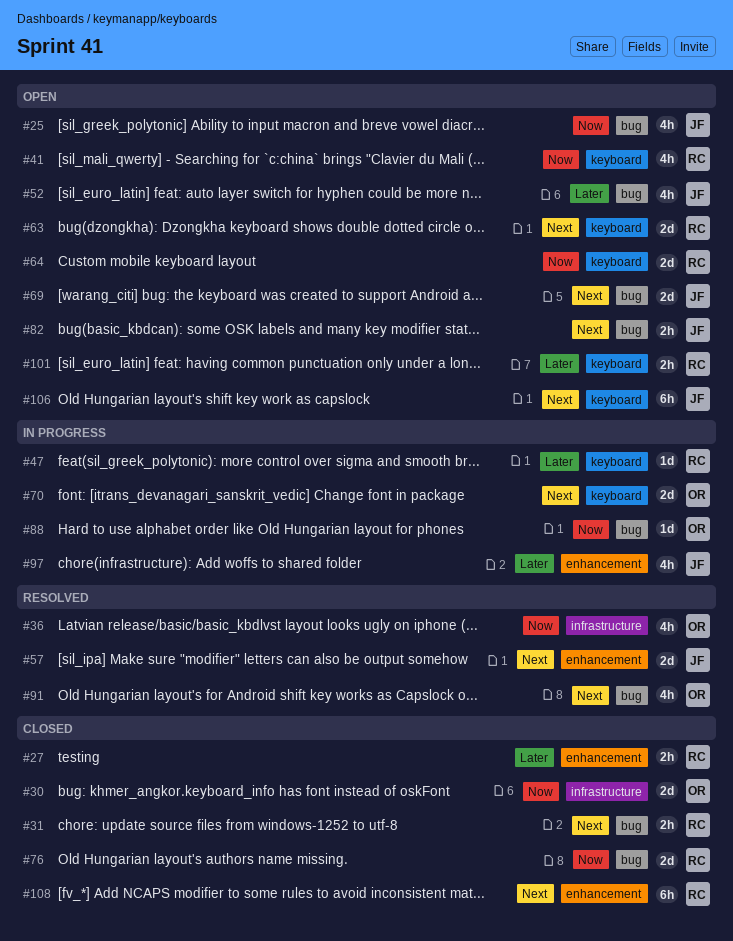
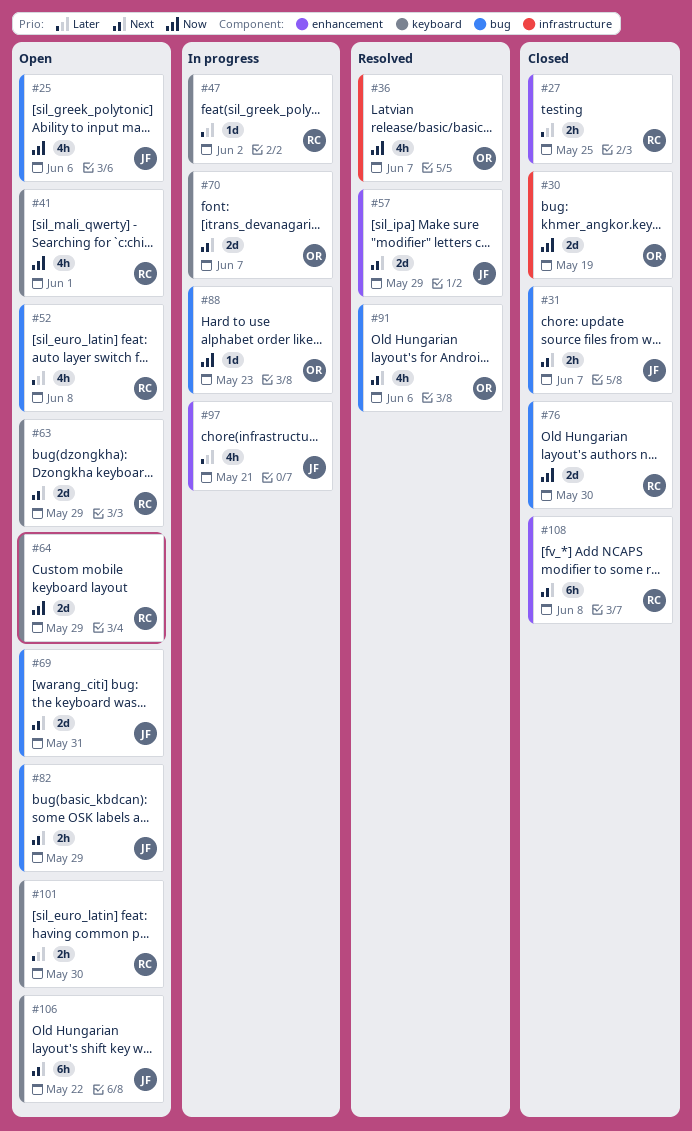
#31, owner: RC -> JF
#52, owner: JF -> RC

